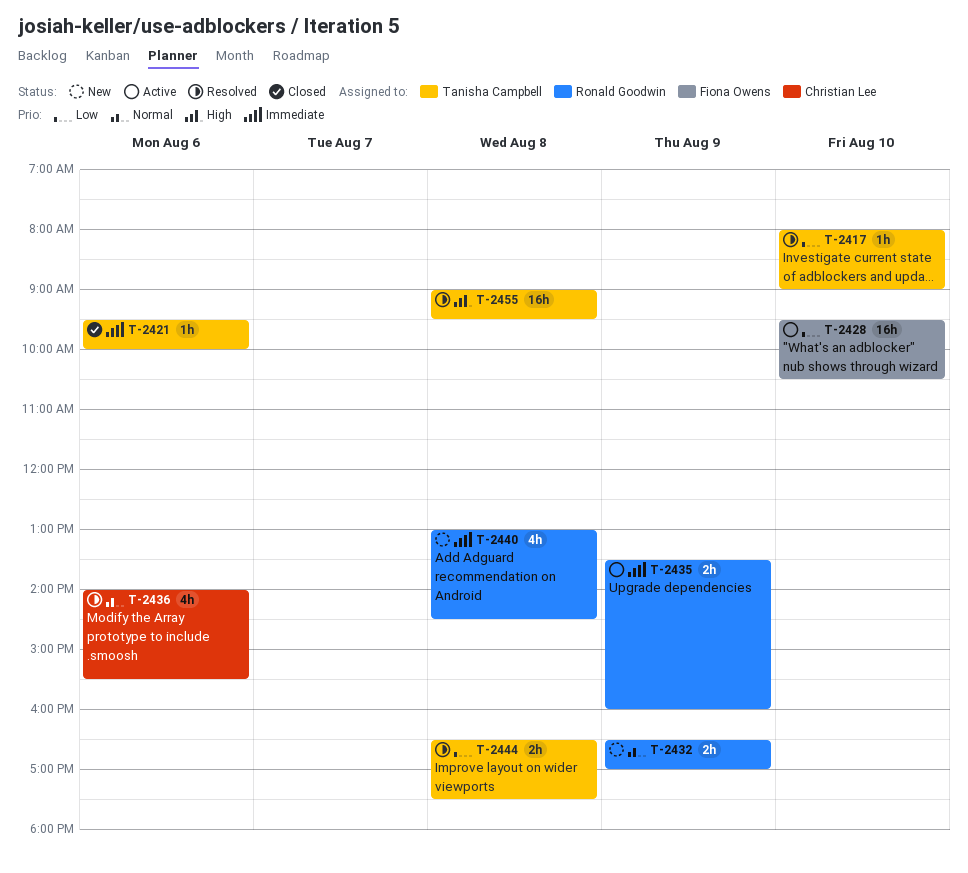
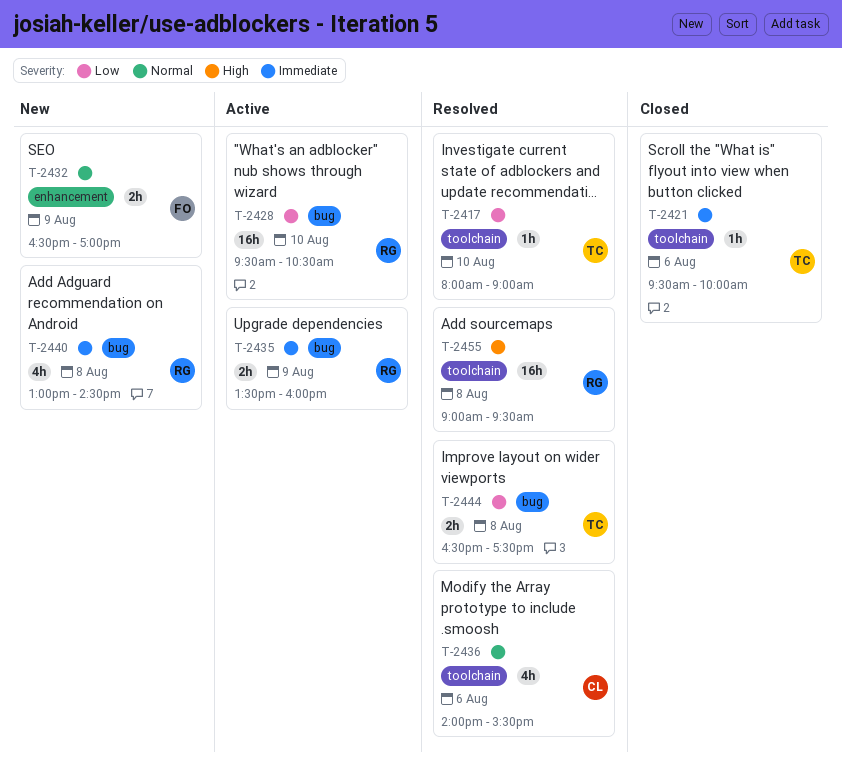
T-2428, owner: Fiona Owens -> Ronald Goodwin
T-2432, owner: Ronald Goodwin -> Fiona Owens
T-2455, owner: Tanisha Campbell -> Ronald Goodwin

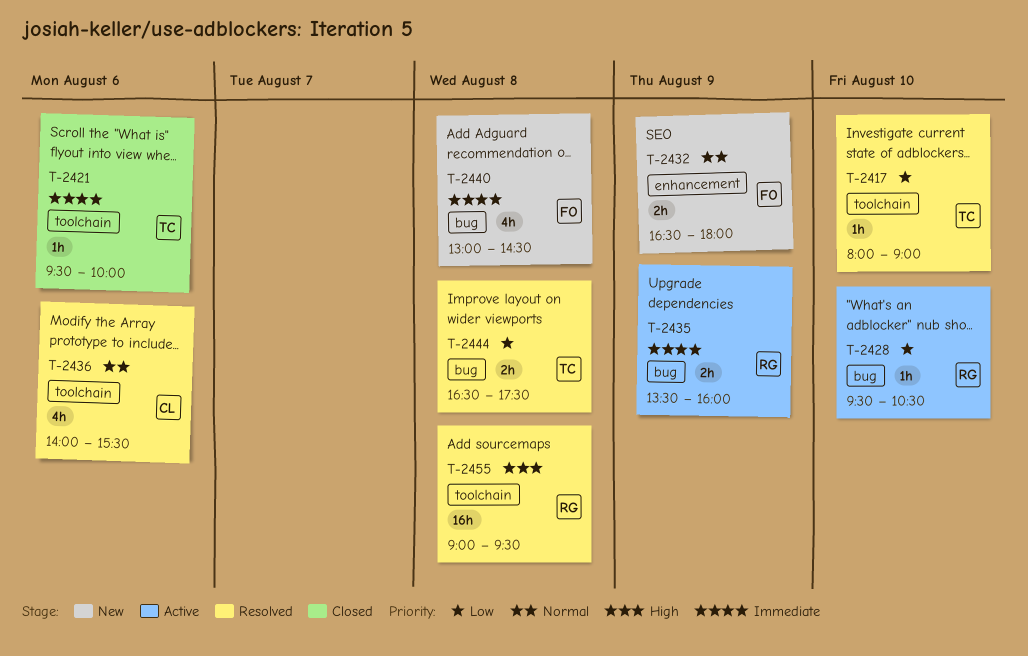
T-2428, estimate: 16h -> 1h
T-2432, ends: 17:00 -> 18:00
T-2440, owner: RG -> FO

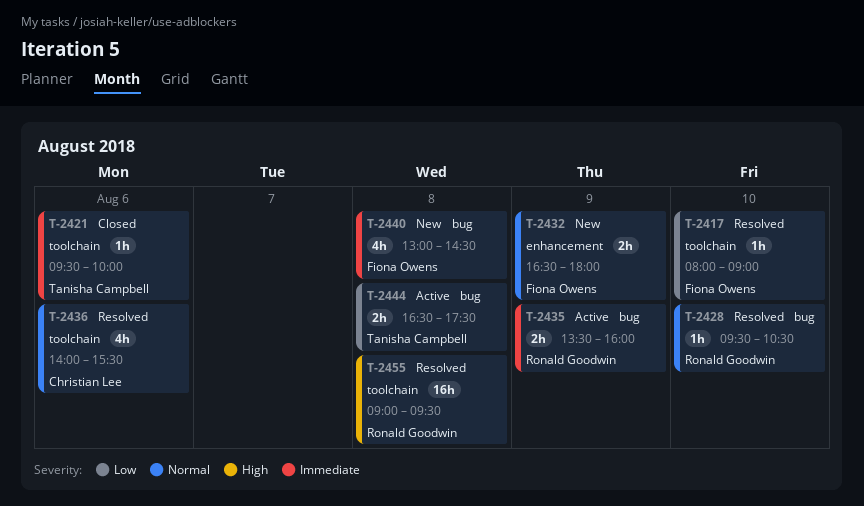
T-2417, owner: Tanisha Campbell -> Fiona Owens
T-2428, status: Active -> Resolved
T-2428, priority: Low -> Normal
T-2444, status: Resolved -> Active

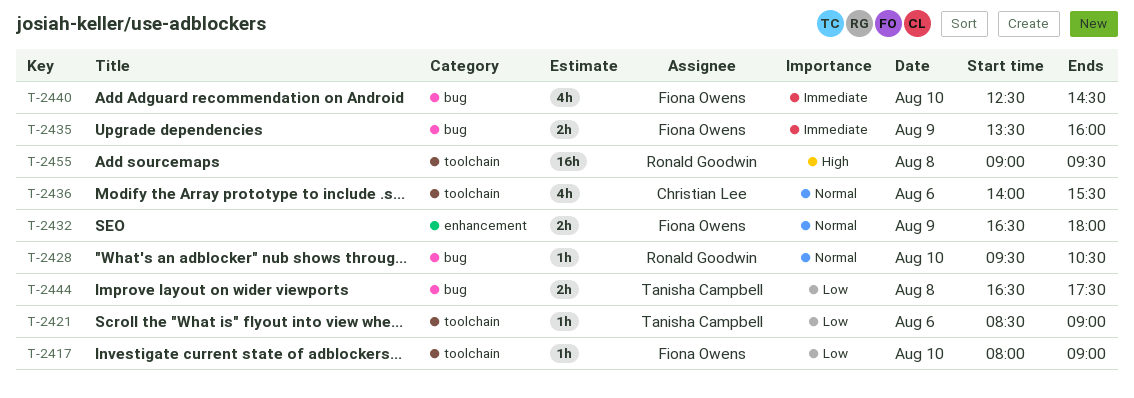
T-2421, priority: Immediate -> Low
T-2421, begins: 09:30 -> 08:30
T-2421, ends: 10:00 -> 09:00
T-2435, owner: Ronald Goodwin -> Fiona Owens
T-2440, day: Aug 8 -> Aug 10
T-2440, begins: 13:00 -> 12:30

